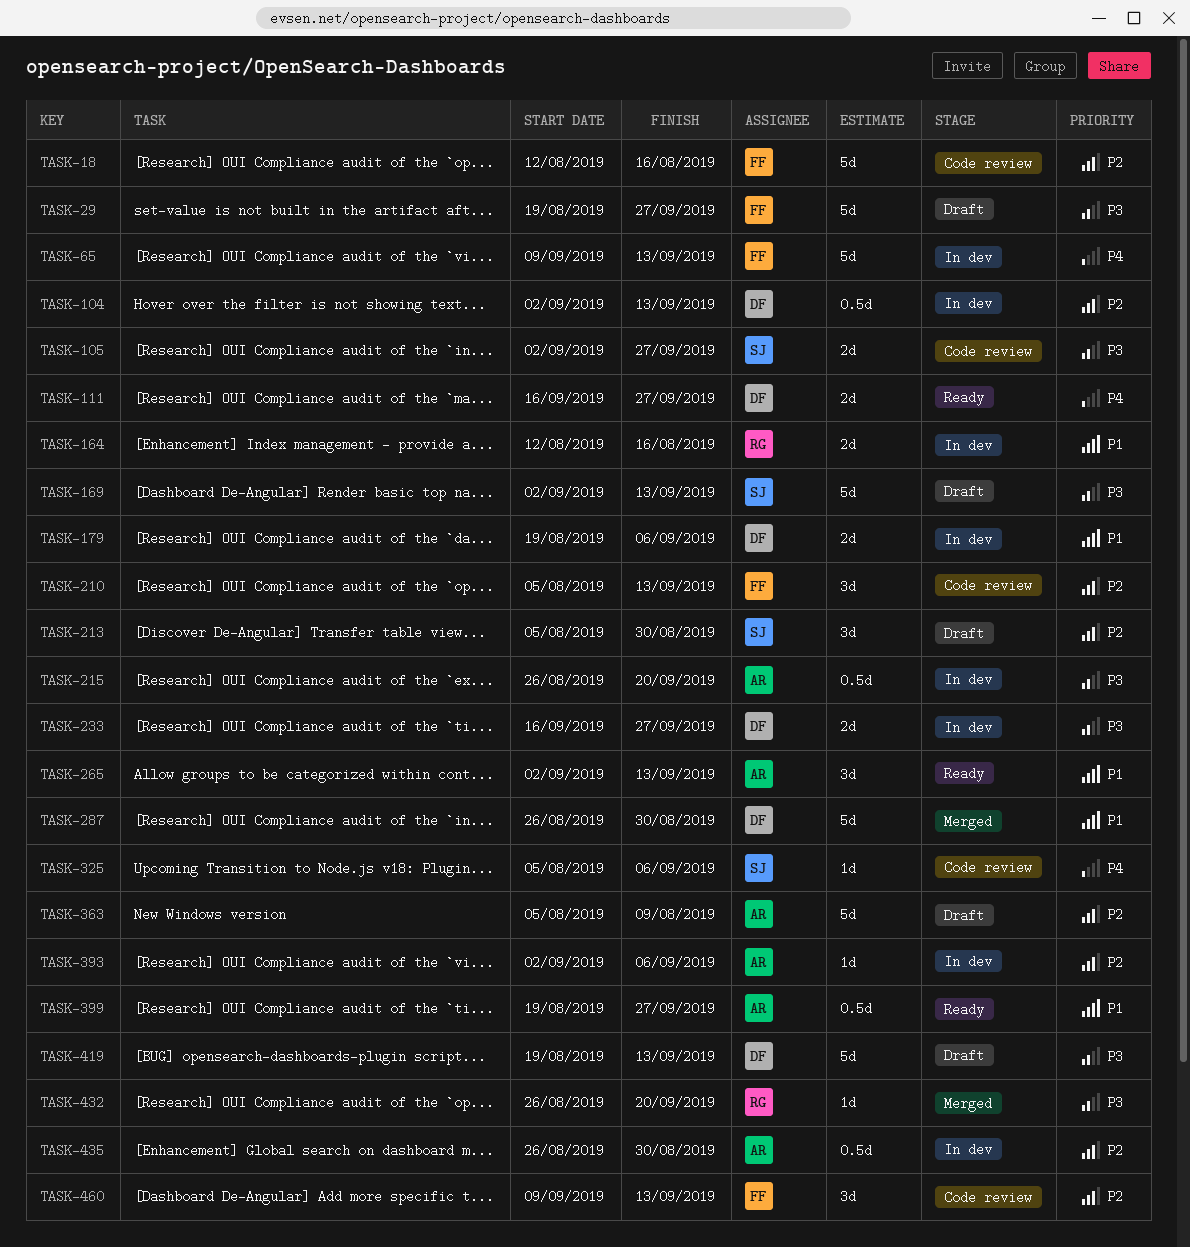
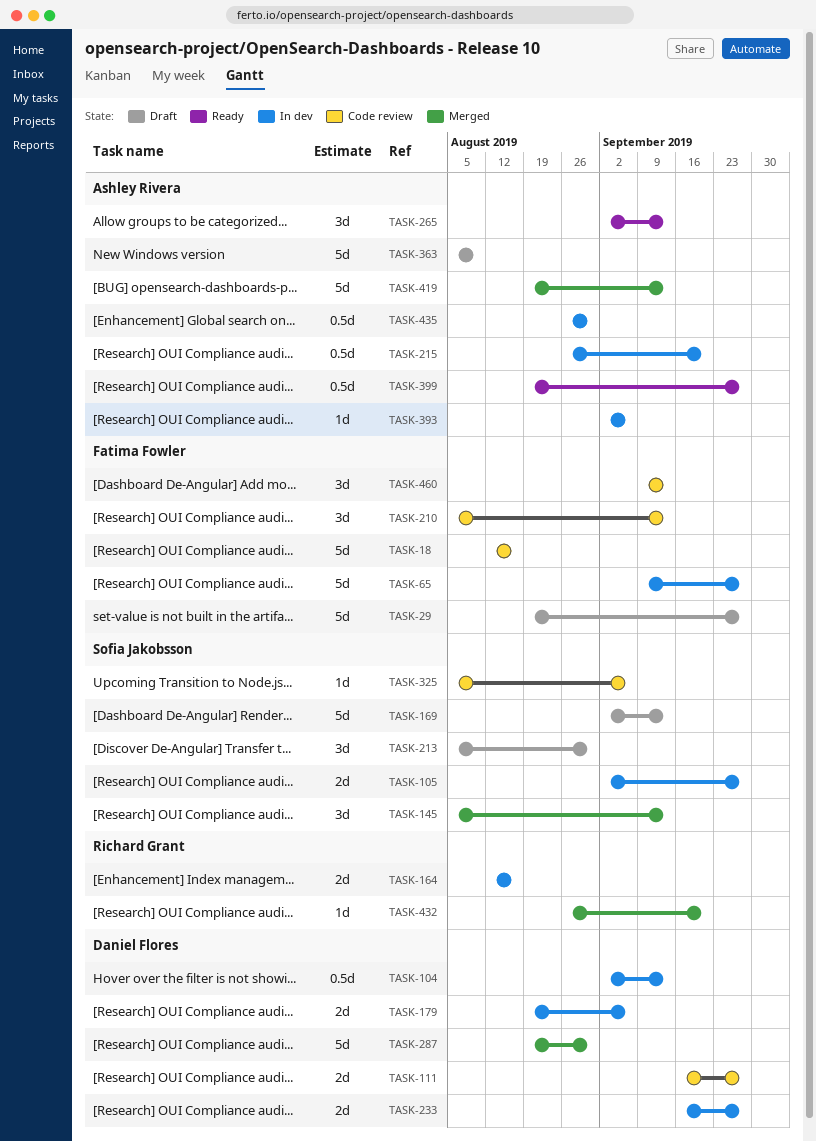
TASK-65, due: Sep 13 -> Sep 27
TASK-105, status: Code review -> In dev
TASK-111, status: Ready -> Code review
TASK-145: none -> present
TASK-287, start: Aug 26 -> Aug 19
TASK-419, status: Draft -> Merged
TASK-419, owner: Daniel Flores -> Ashley Rivera

